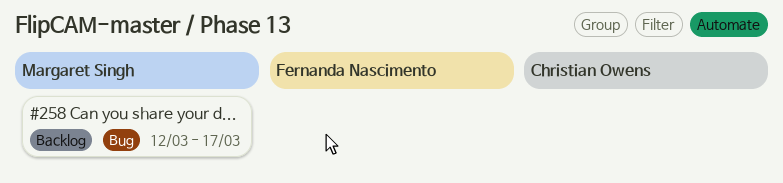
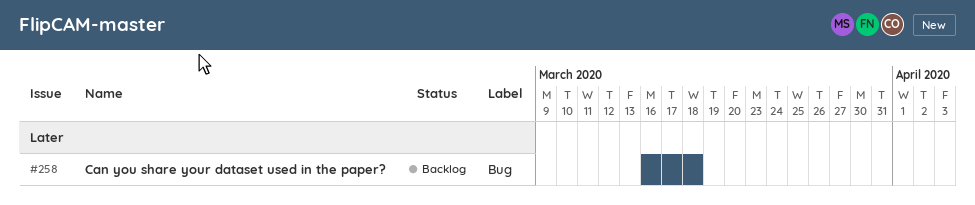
#258, start: Mar 12 -> Mar 16
#258, due: Mar 17 -> Mar 18

